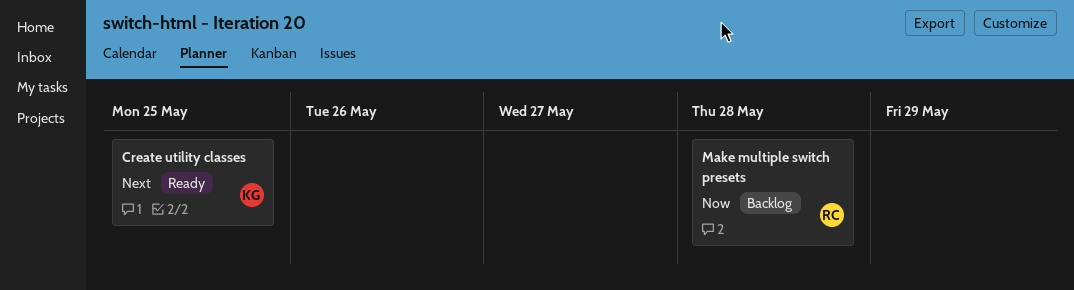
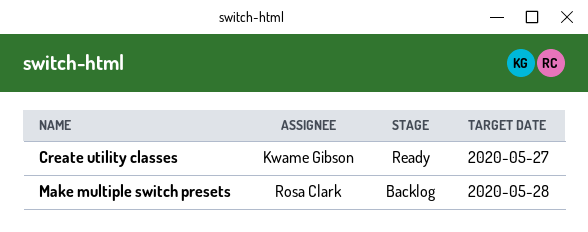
Create utility classes, due: May 25 -> May 27

